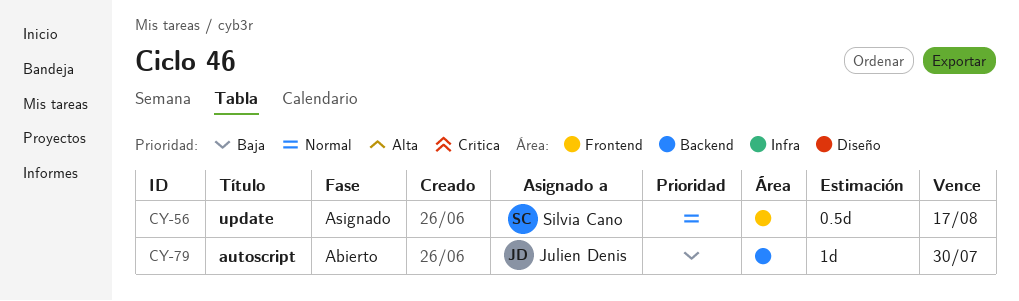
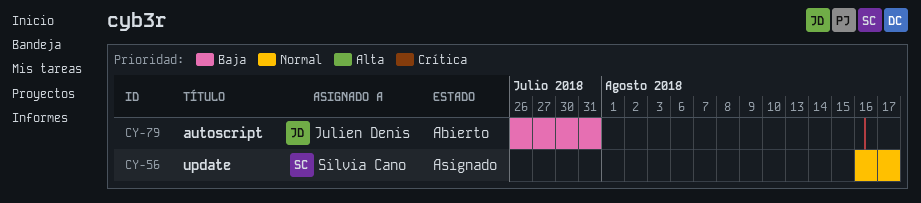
CY-79, due: Jul 30 -> Jul 31

